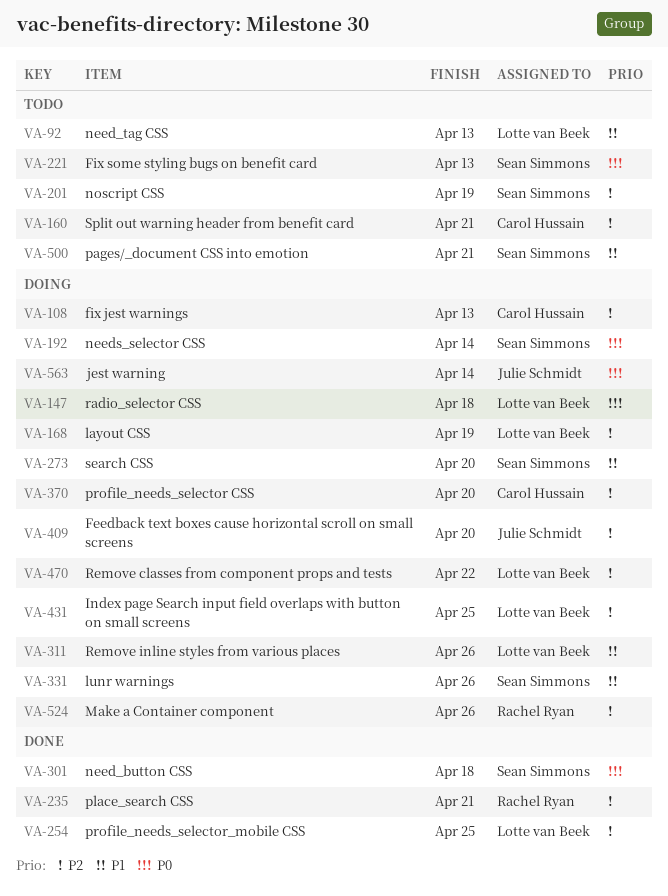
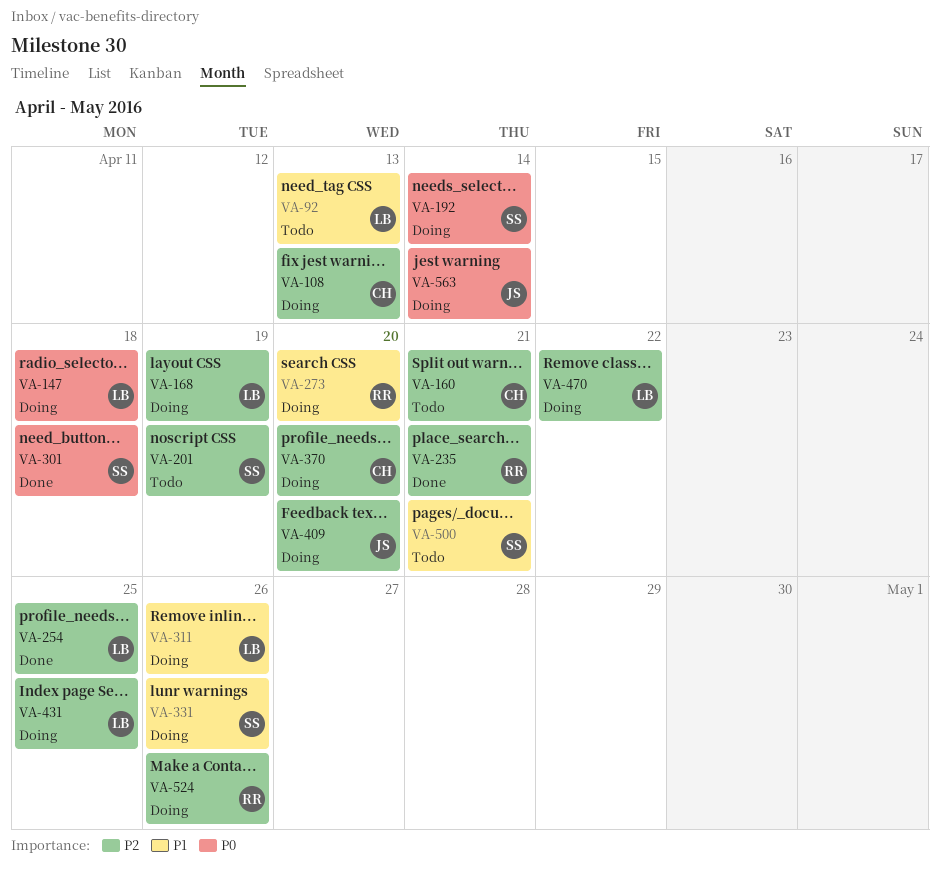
VA-221: present -> none
VA-273, owner: Sean Simmons -> Rachel Ryan

